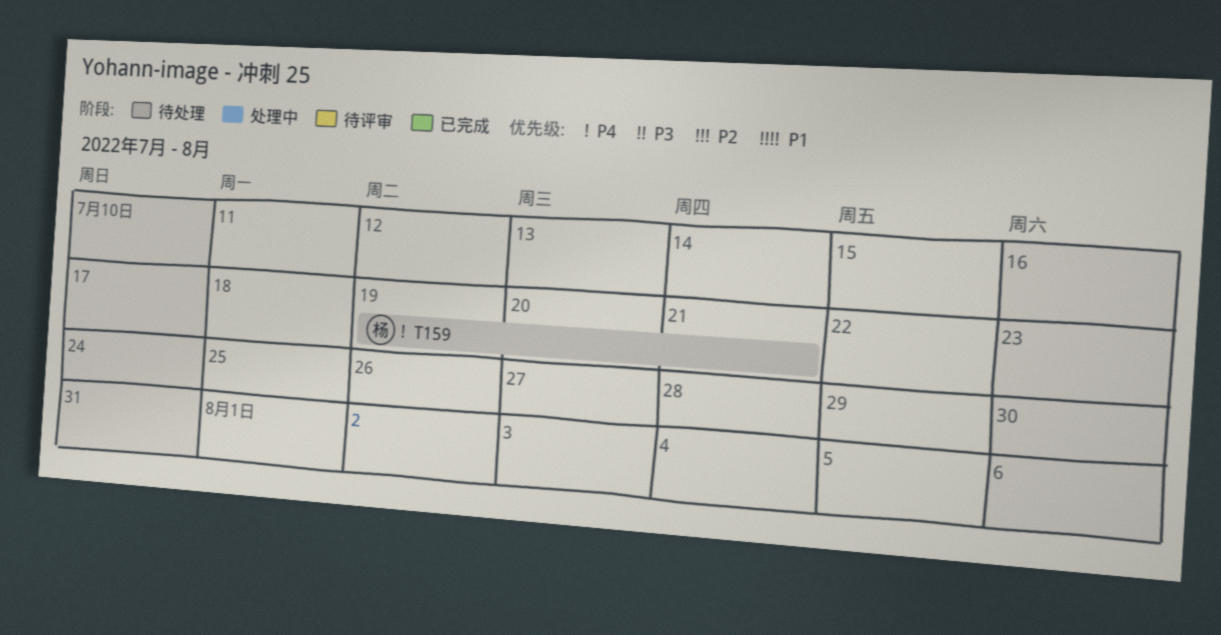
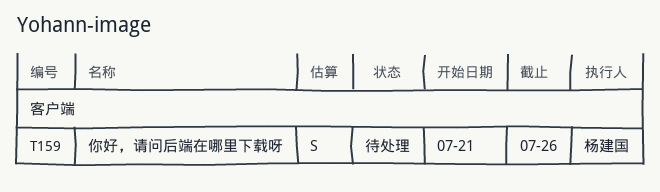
T159, start: Jul 19 -> Jul 21
T159, due: Jul 21 -> Jul 26

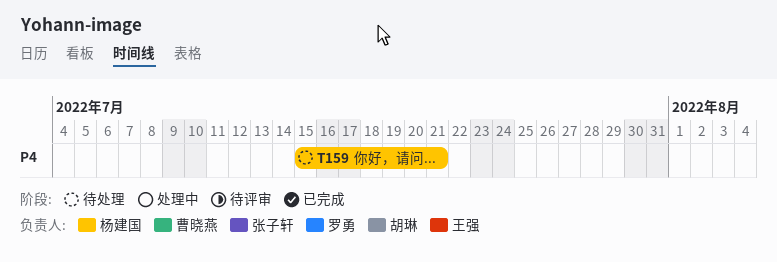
T159, start: Jul 21 -> Jul 15
T159, due: Jul 26 -> Jul 21

